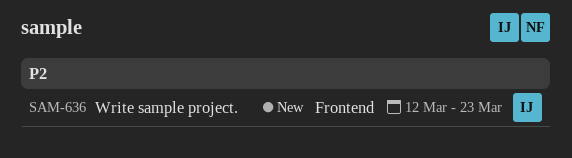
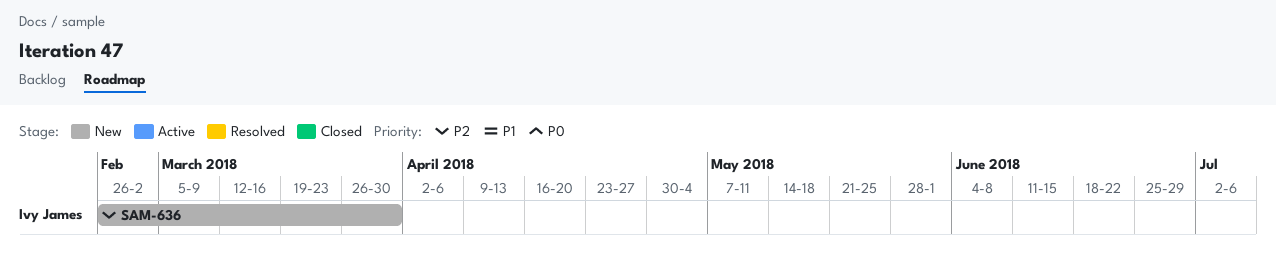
SAM-636, start: Mar 12 -> Feb 26
SAM-636, due: Mar 23 -> Mar 30

